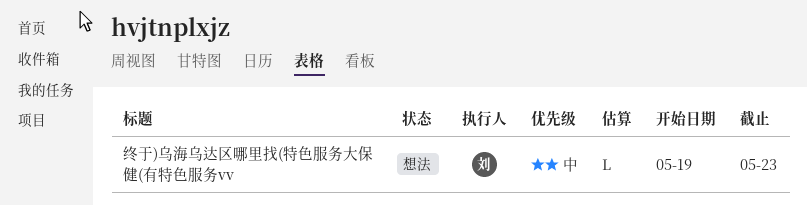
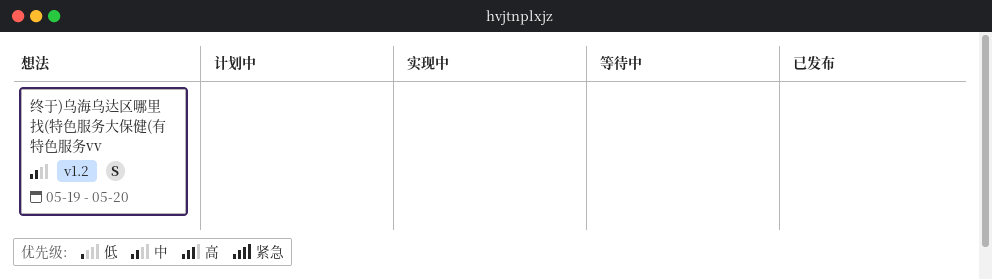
终于)乌海乌达区哪里找(特色服务大保健(有特色服务vv, estimate: L -> S
终于)乌海乌达区哪里找(特色服务大保健(有特色服务vv, due: May 23 -> May 20

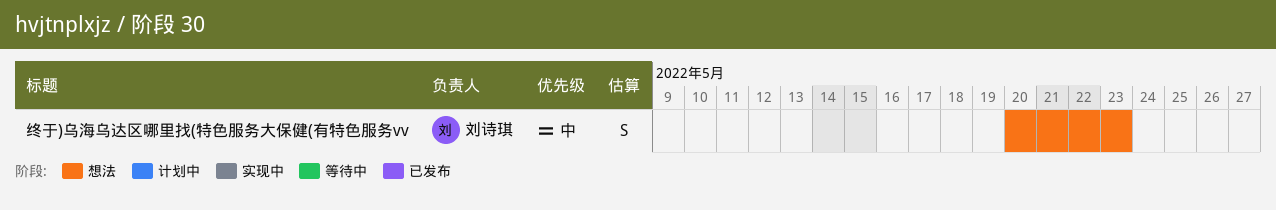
终于)乌海乌达区哪里找(特色服务大保健(有特色服务vv, start: May 19 -> May 20
终于)乌海乌达区哪里找(特色服务大保健(有特色服务vv, due: May 20 -> May 23

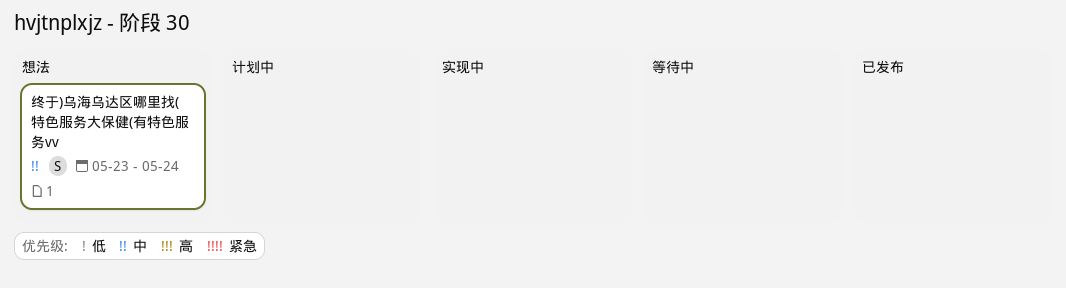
终于)乌海乌达区哪里找(特色服务大保健(有特色服务vv, start: May 20 -> May 23
终于)乌海乌达区哪里找(特色服务大保健(有特色服务vv, due: May 23 -> May 24

